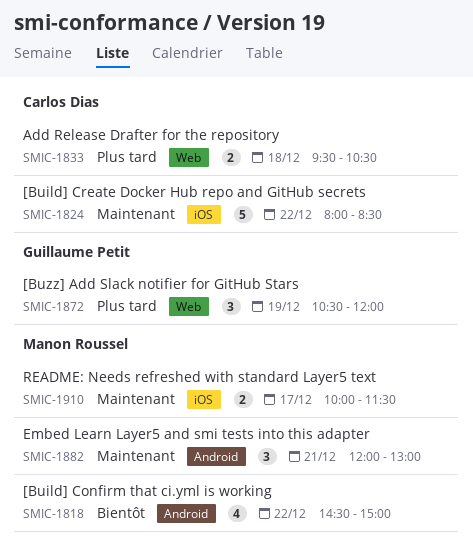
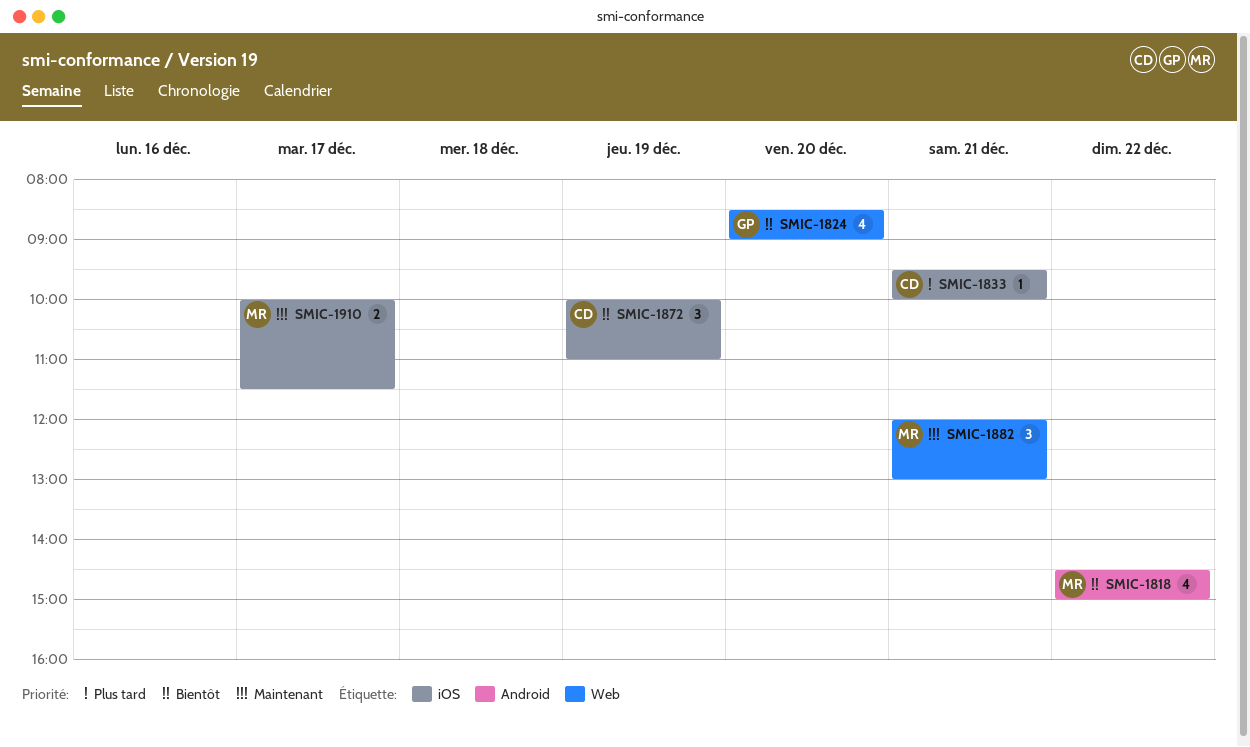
SMIC-1824, owner: Carlos Dias -> Guillaume Petit
SMIC-1824, priority: Maintenant -> Bientôt
SMIC-1824, label: iOS -> Web
SMIC-1824, estimate: 5 -> 4
SMIC-1824, day: Dec 22 -> Dec 20
SMIC-1824, begins: 08:00 -> 08:30
SMIC-1824, ends: 08:30 -> 09:00
SMIC-1833, label: Web -> iOS
SMIC-1833, estimate: 2 -> 1
SMIC-1833, day: Dec 18 -> Dec 21
SMIC-1833, ends: 10:30 -> 10:00
SMIC-1872, owner: Guillaume Petit -> Carlos Dias
SMIC-1872, priority: Plus tard -> Bientôt
SMIC-1872, label: Web -> iOS
SMIC-1872, begins: 10:30 -> 10:00
SMIC-1872, ends: 12:00 -> 11:00
SMIC-1882, label: Android -> Web

